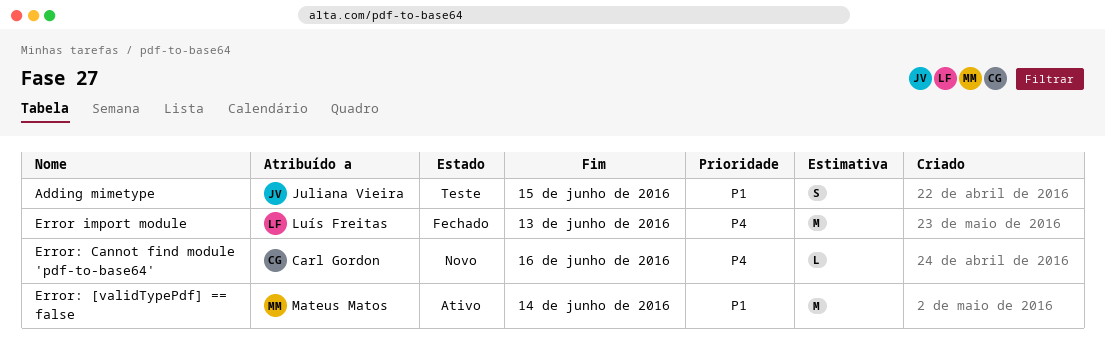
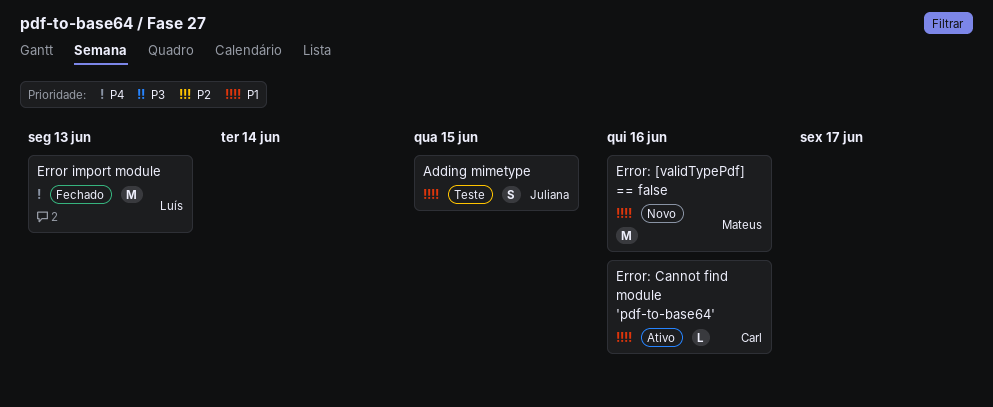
Error: [validTypePdf] == false, status: Ativo -> Novo
Error: [validTypePdf] == false, due: Jun 14 -> Jun 16
Error: Cannot find module 'pdf-to-base64', status: Novo -> Ativo
Error: Cannot find module 'pdf-to-base64', priority: P4 -> P1

